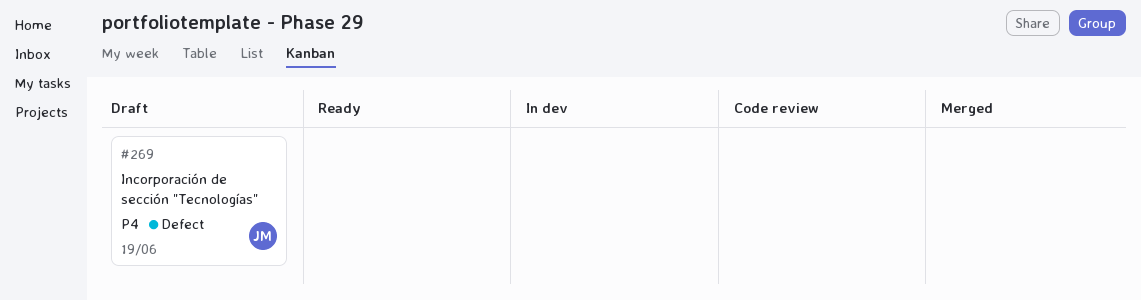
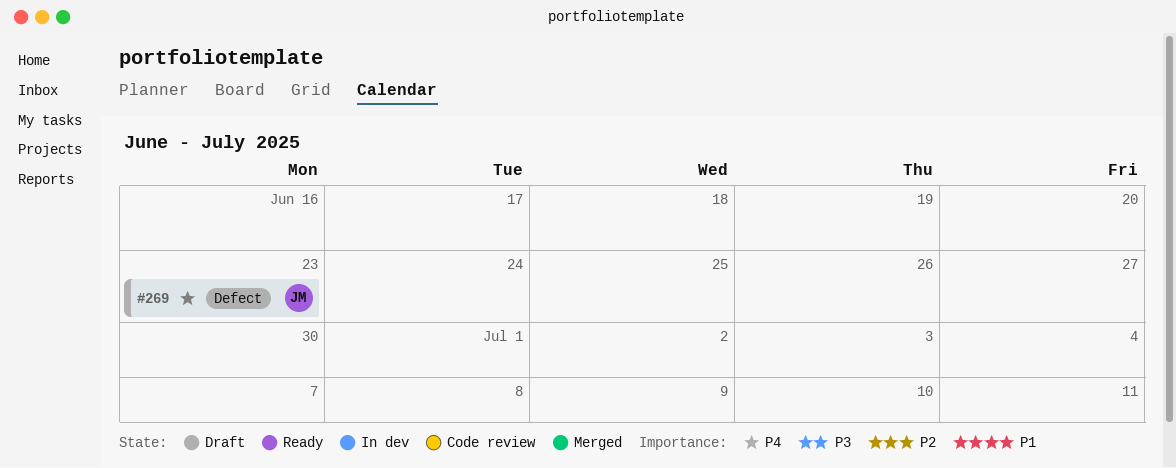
#269, due: Jun 19 -> Jun 23

